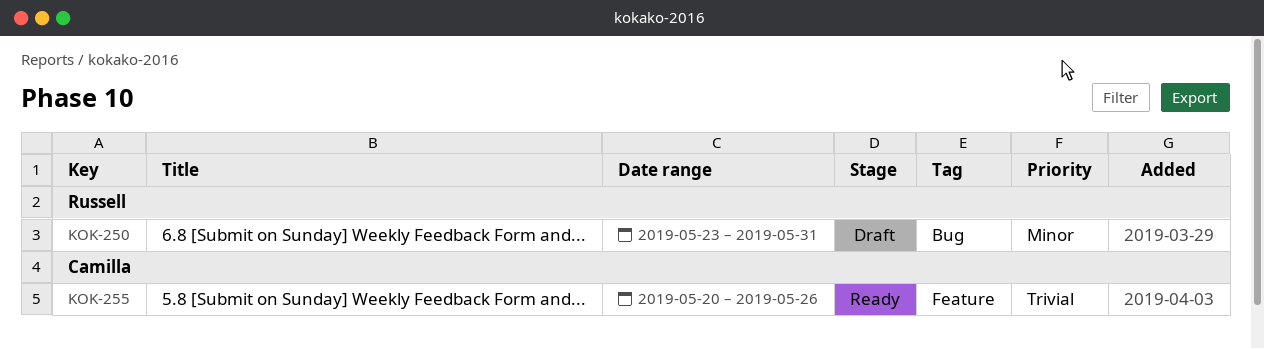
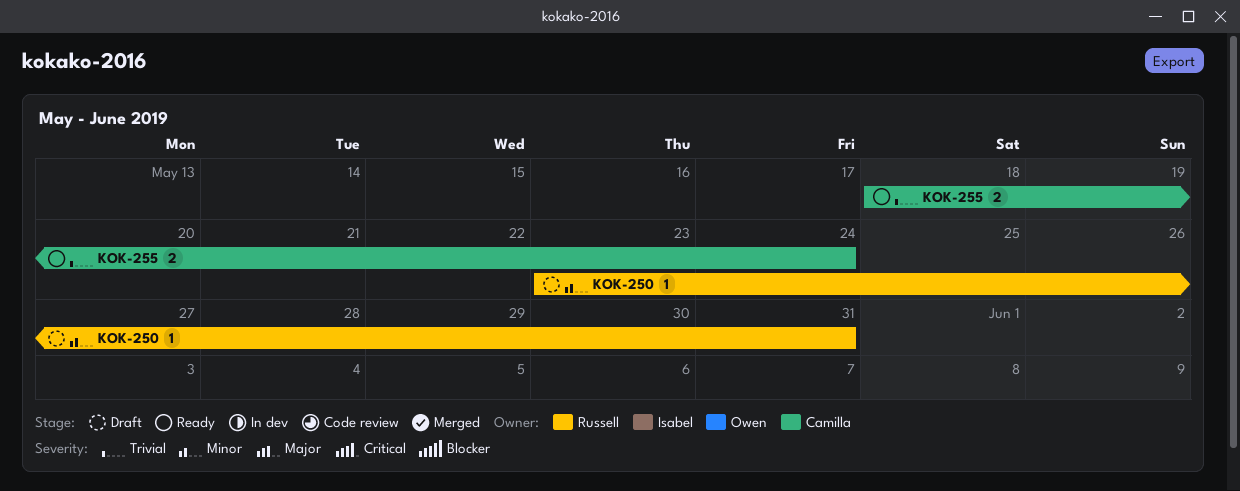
KOK-255, start: May 20 -> May 18
KOK-255, due: May 26 -> May 24

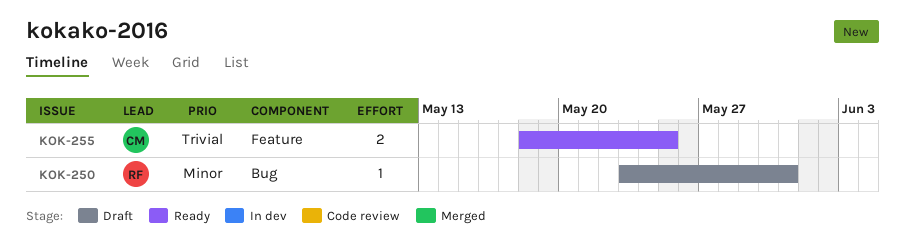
KOK-255, due: May 24 -> May 25

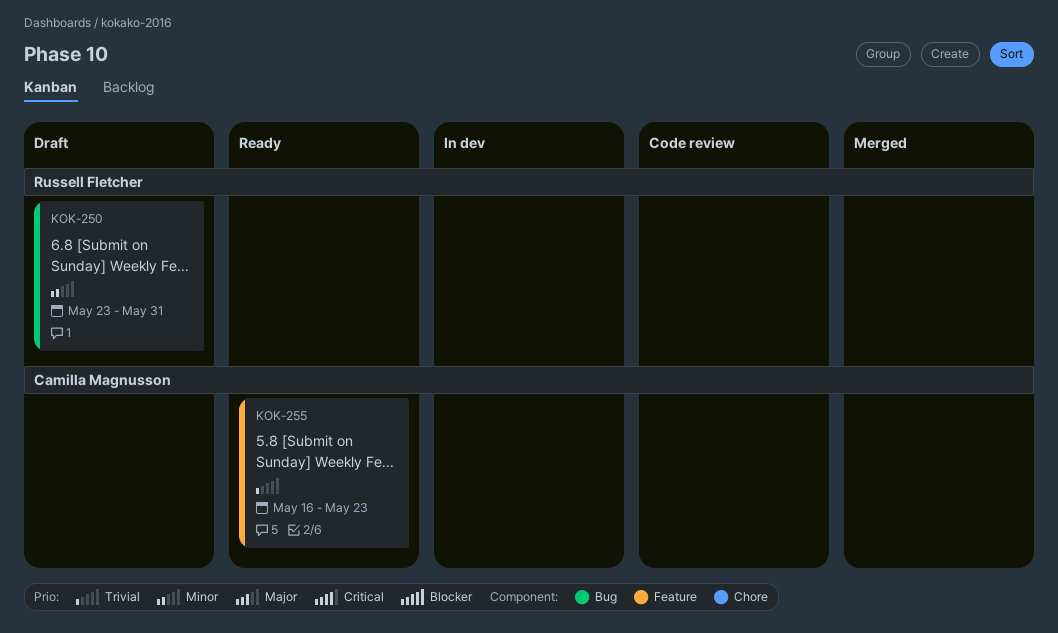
KOK-255, start: May 18 -> May 16
KOK-255, due: May 25 -> May 23

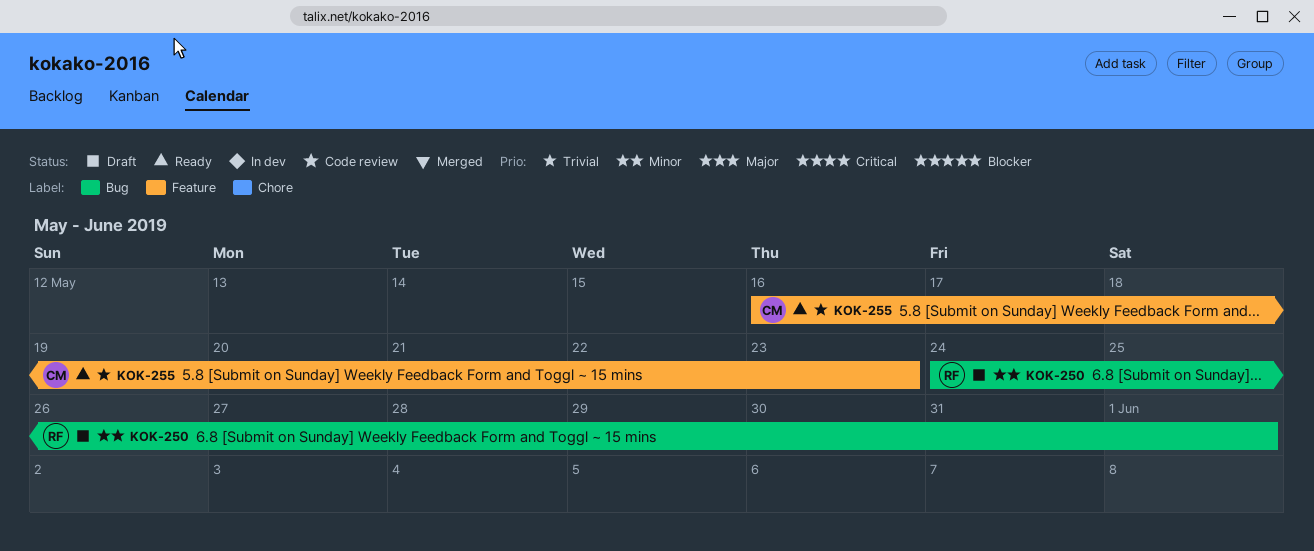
KOK-250, start: May 23 -> May 24
KOK-250, due: May 31 -> Jun 1

